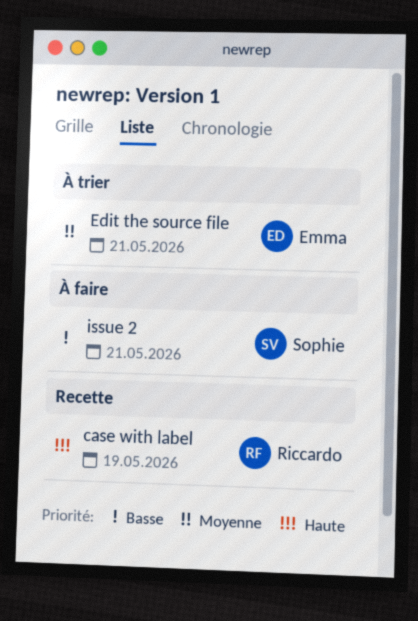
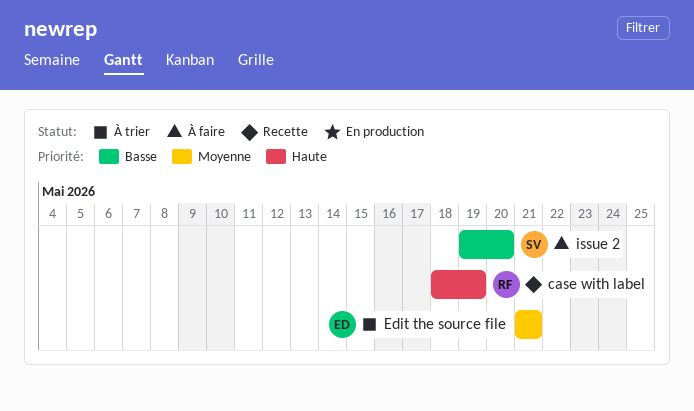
issue 2, due: May 21 -> May 20

